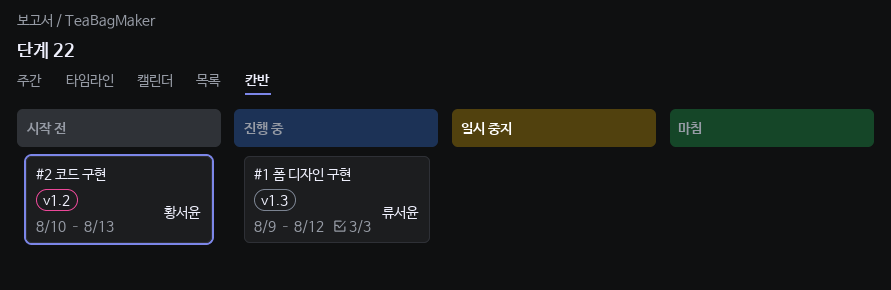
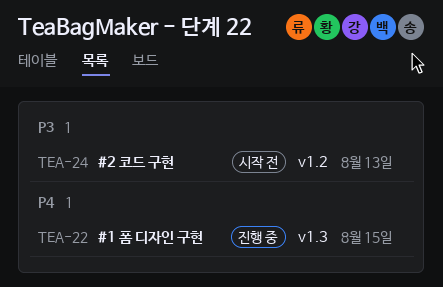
#1 폼 디자인 구현, due: Aug 12 -> Aug 15

